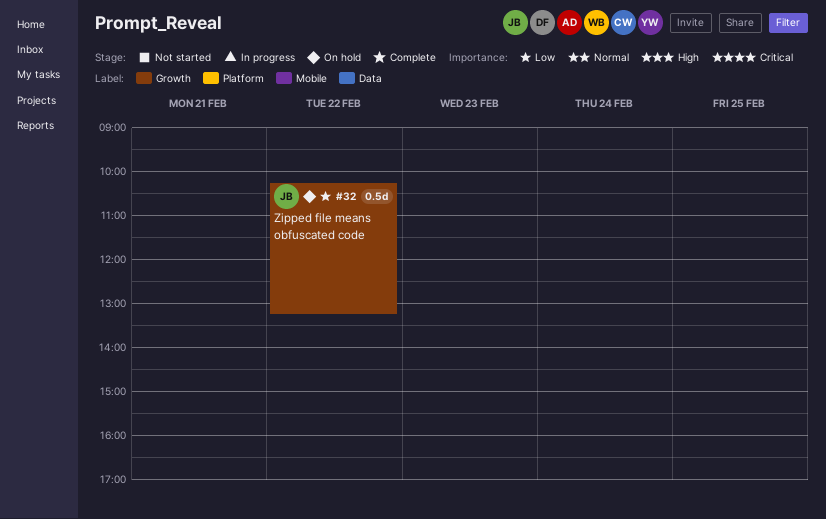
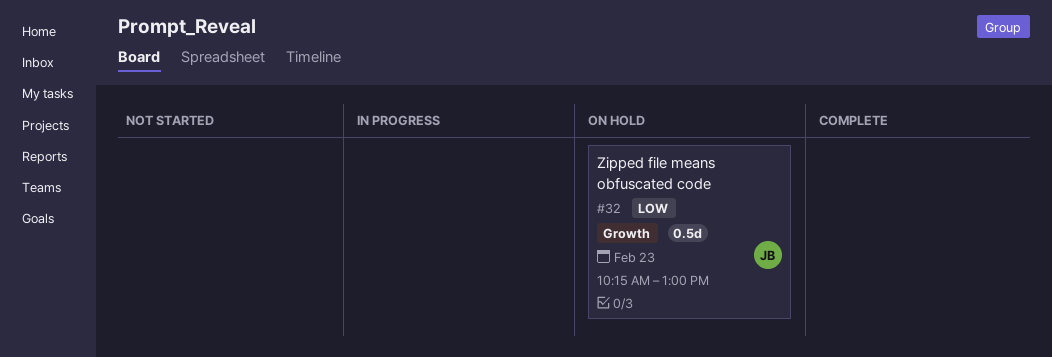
#32, day: Feb 22 -> Feb 23
#32, ends: 13:15 -> 13:00

